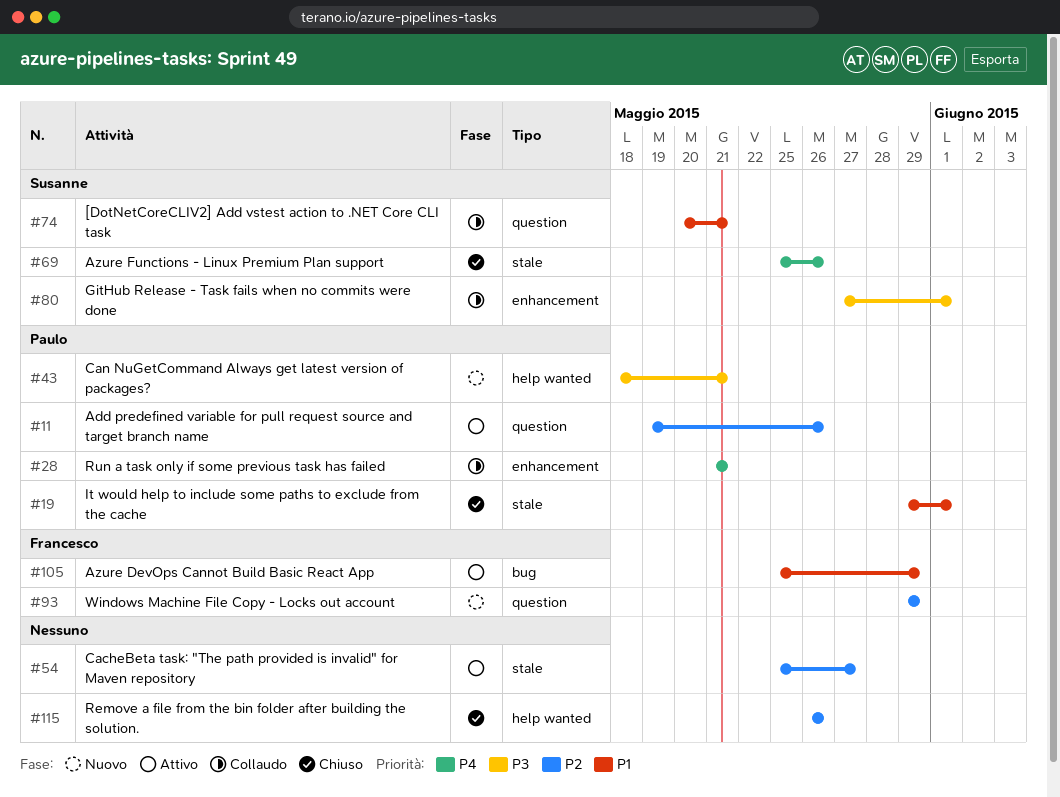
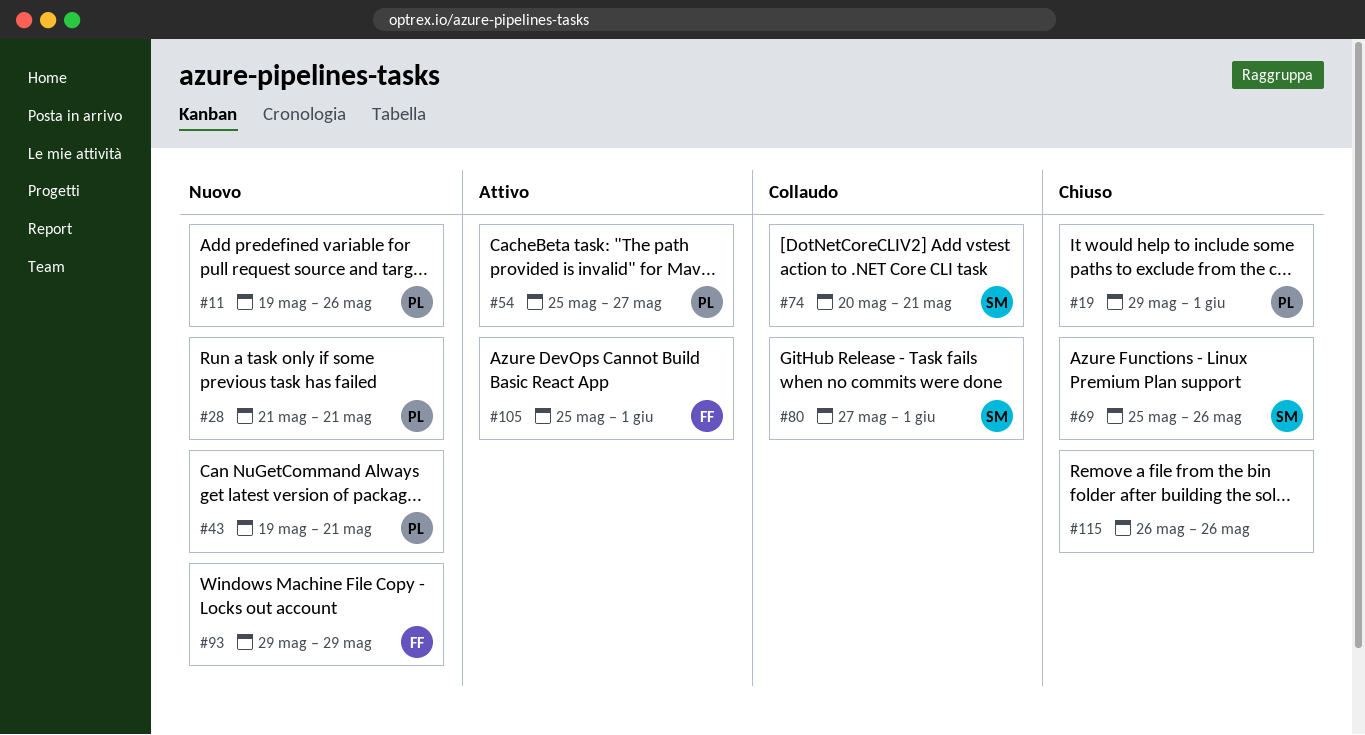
#11, status: Attivo -> Nuovo
#28, status: Collaudo -> Nuovo
#43, start: May 18 -> May 19
#54, owner: none -> Paulo
#105, due: May 29 -> Jun 1

